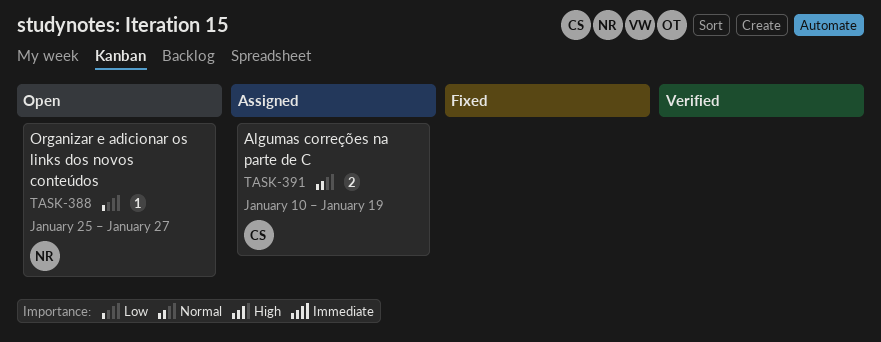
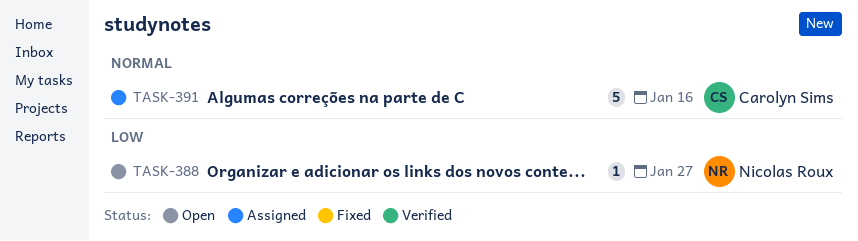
TASK-391, estimate: 2 -> 5
TASK-391, due: Jan 19 -> Jan 16

